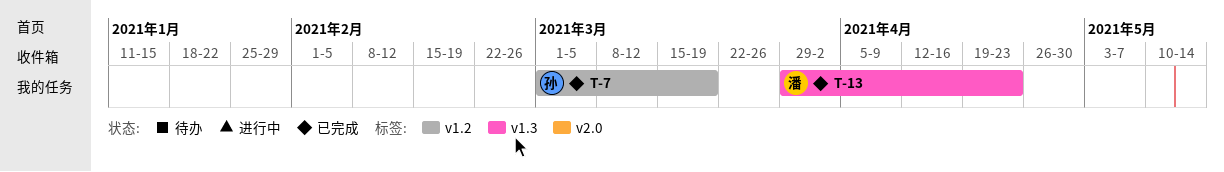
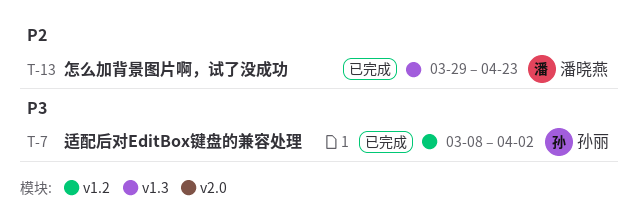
T-7, start: Mar 1 -> Mar 8
T-7, due: Mar 19 -> Apr 2

